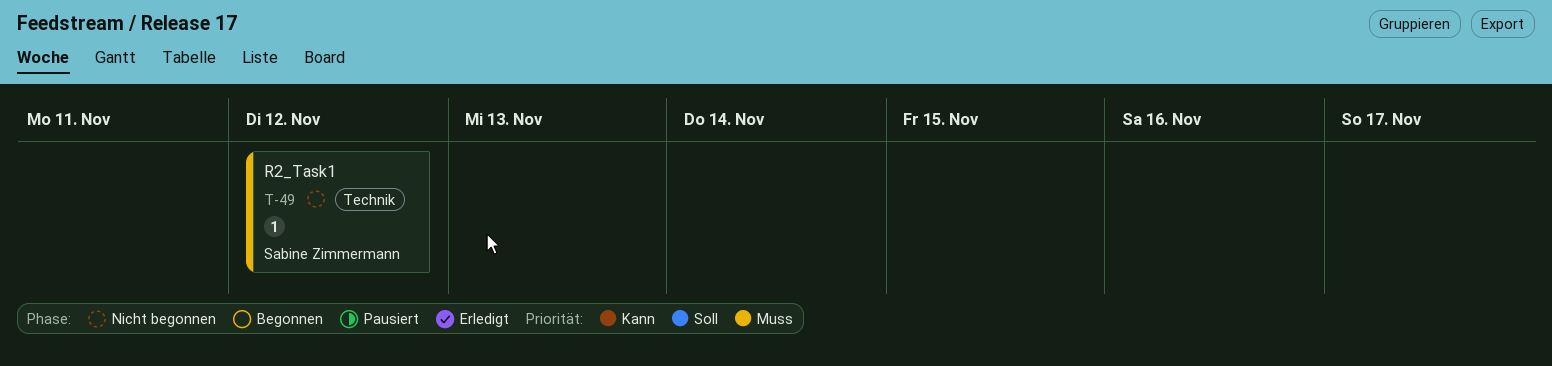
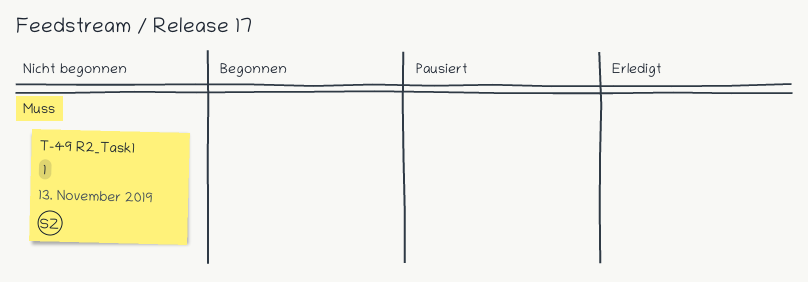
T-49, due: Nov 12 -> Nov 13

